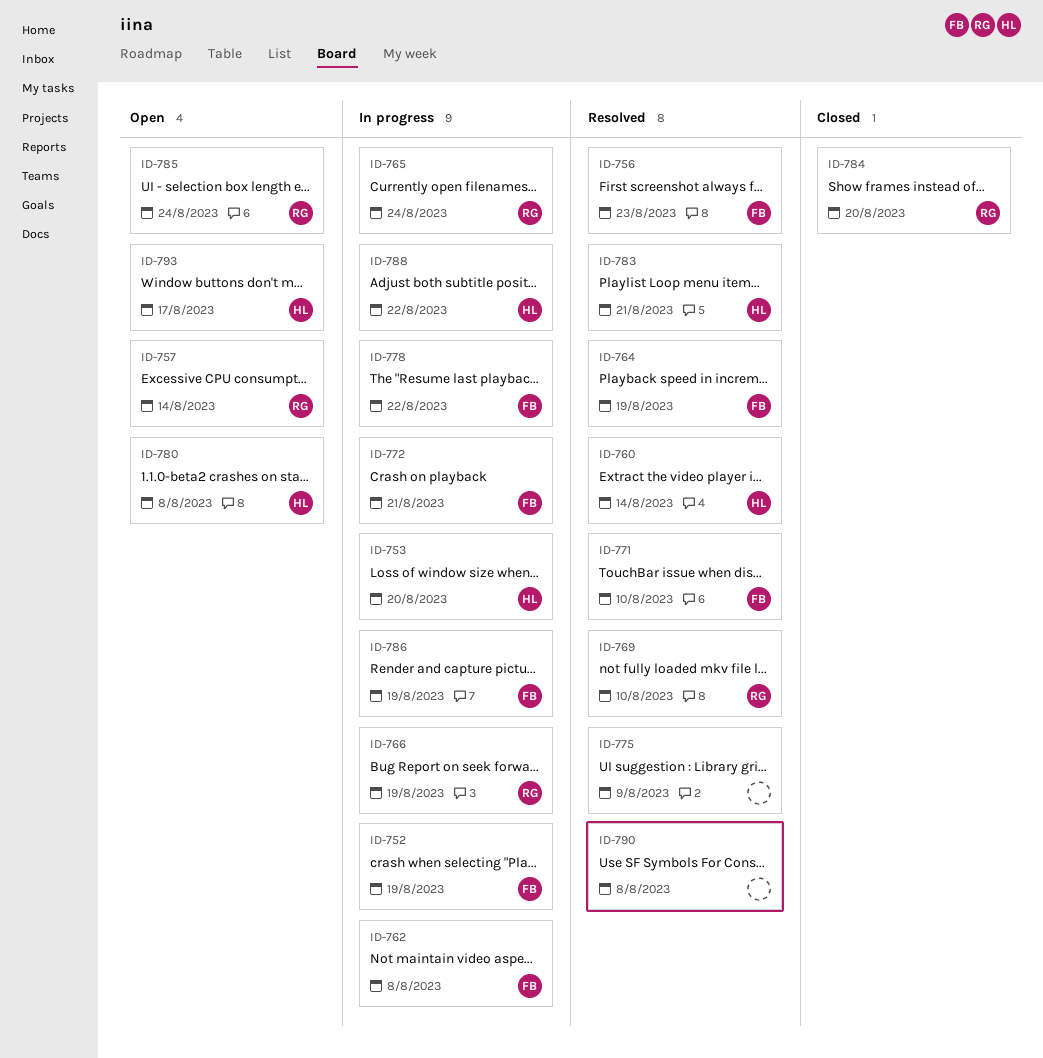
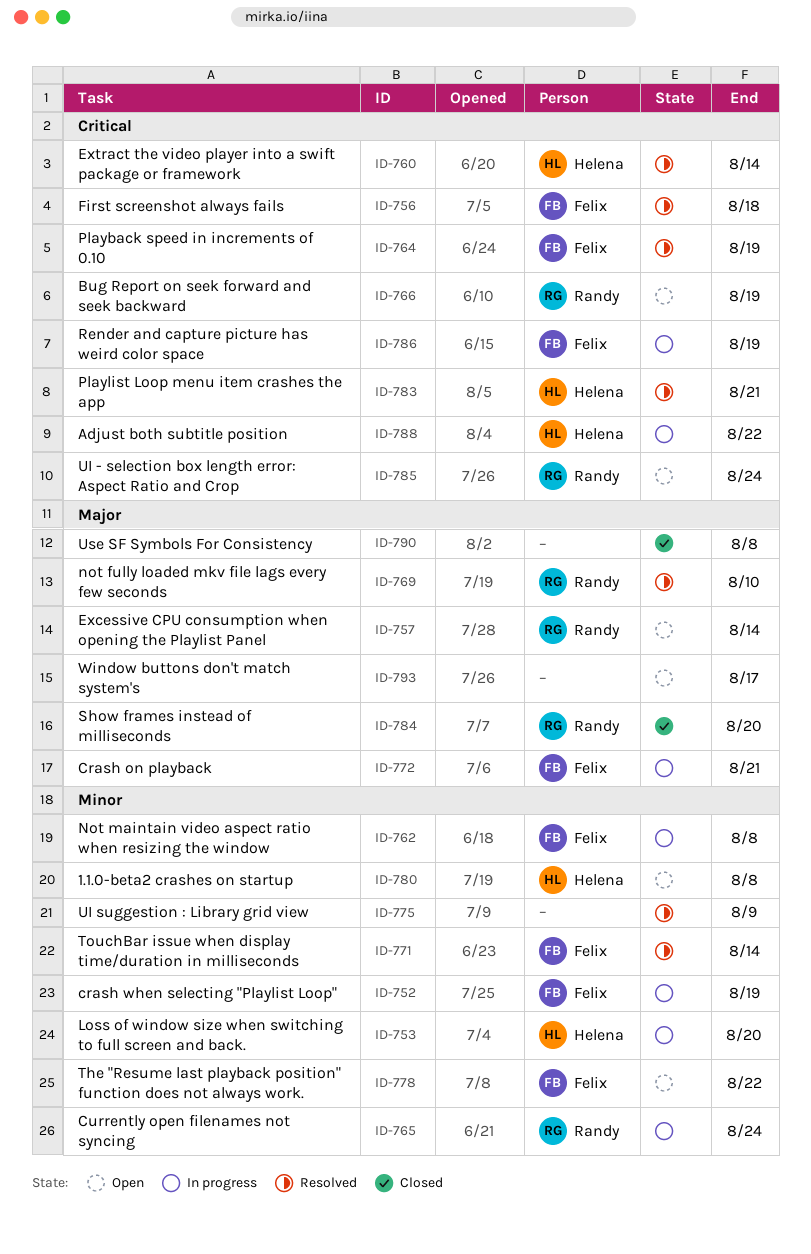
ID-756, due: Aug 23 -> Aug 18
ID-766, status: In progress -> Open
ID-771, due: Aug 10 -> Aug 14
ID-778, status: In progress -> Open
ID-790, status: Resolved -> Closed
ID-793, owner: Helena -> none

